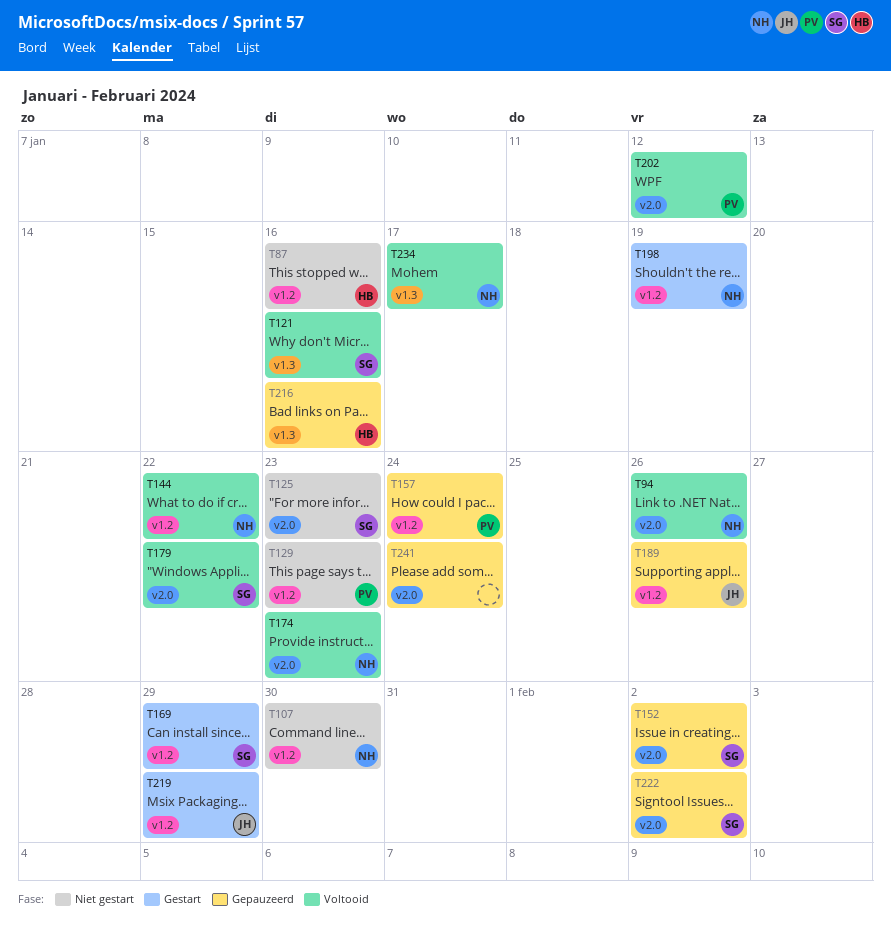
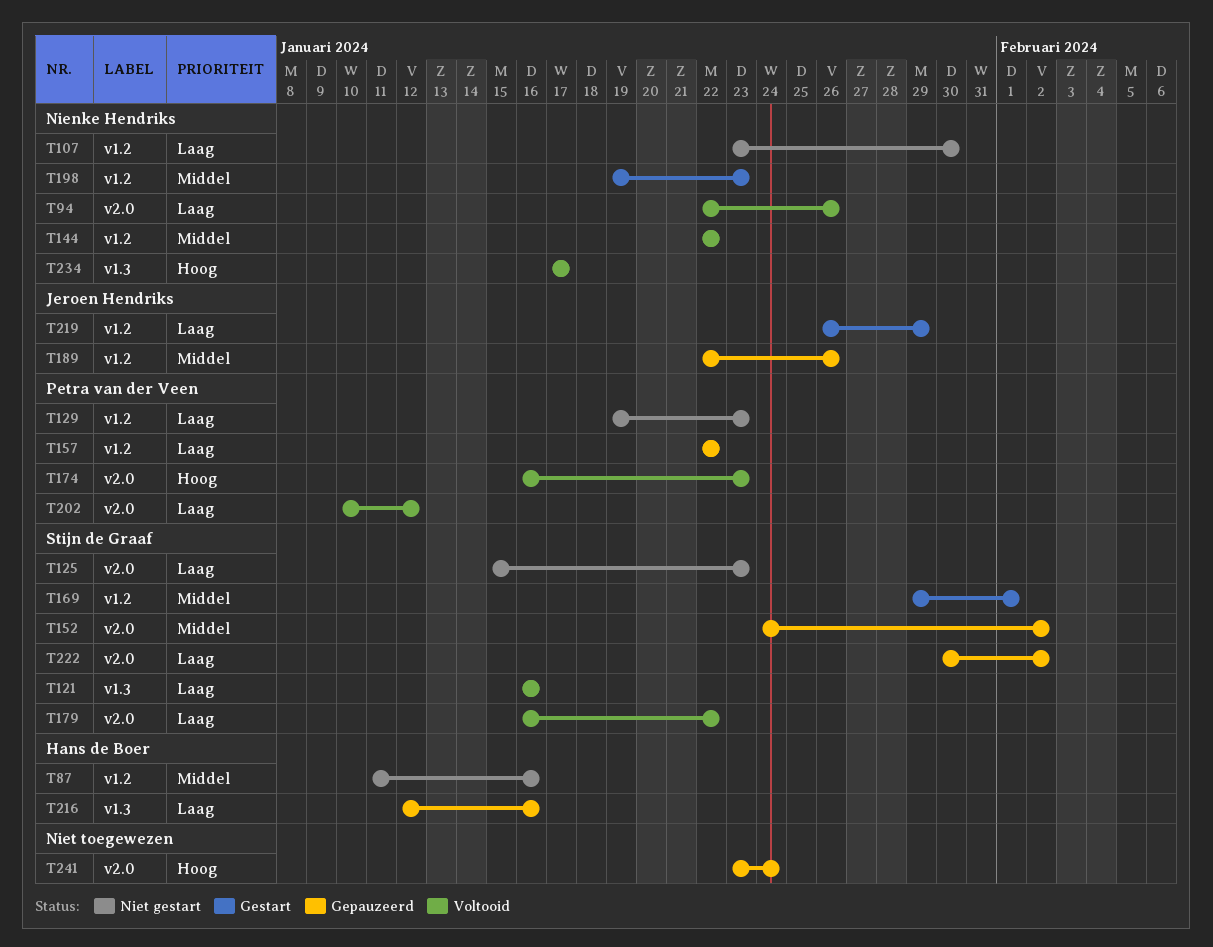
T157, due: Jan 24 -> Jan 22
T169, due: Jan 29 -> Feb 1
T174, owner: Nienke Hendriks -> Petra van der Veen
T198, due: Jan 19 -> Jan 23

